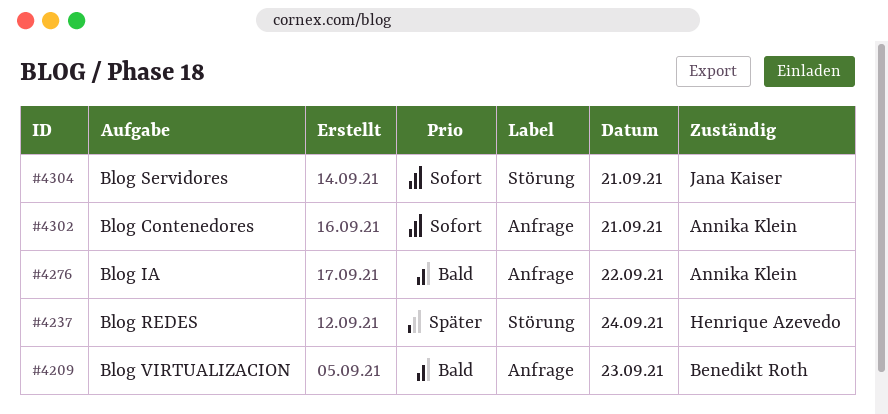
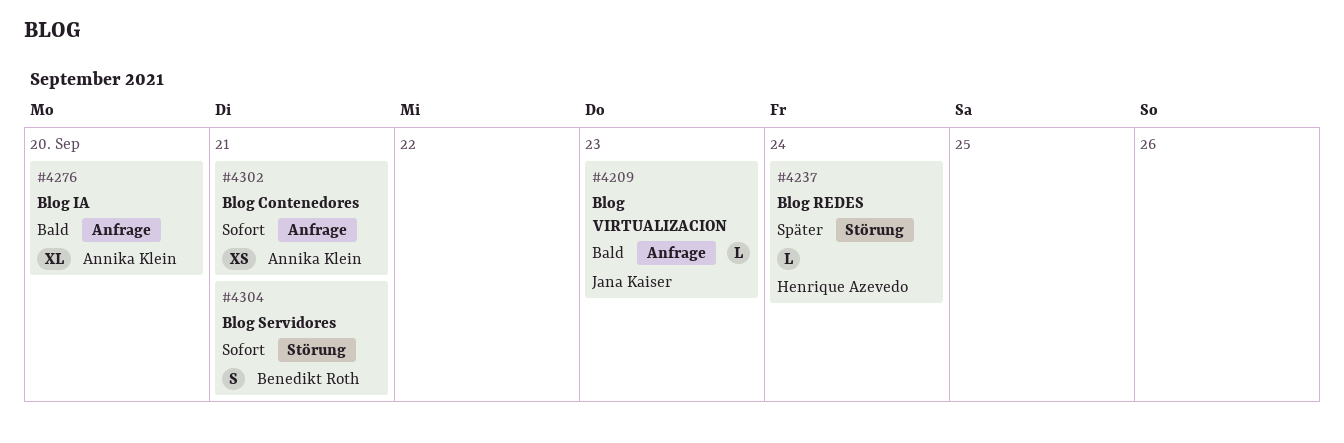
#4209, owner: Benedikt Roth -> Jana Kaiser
#4276, day: Sep 22 -> Sep 20
#4304, owner: Jana Kaiser -> Benedikt Roth

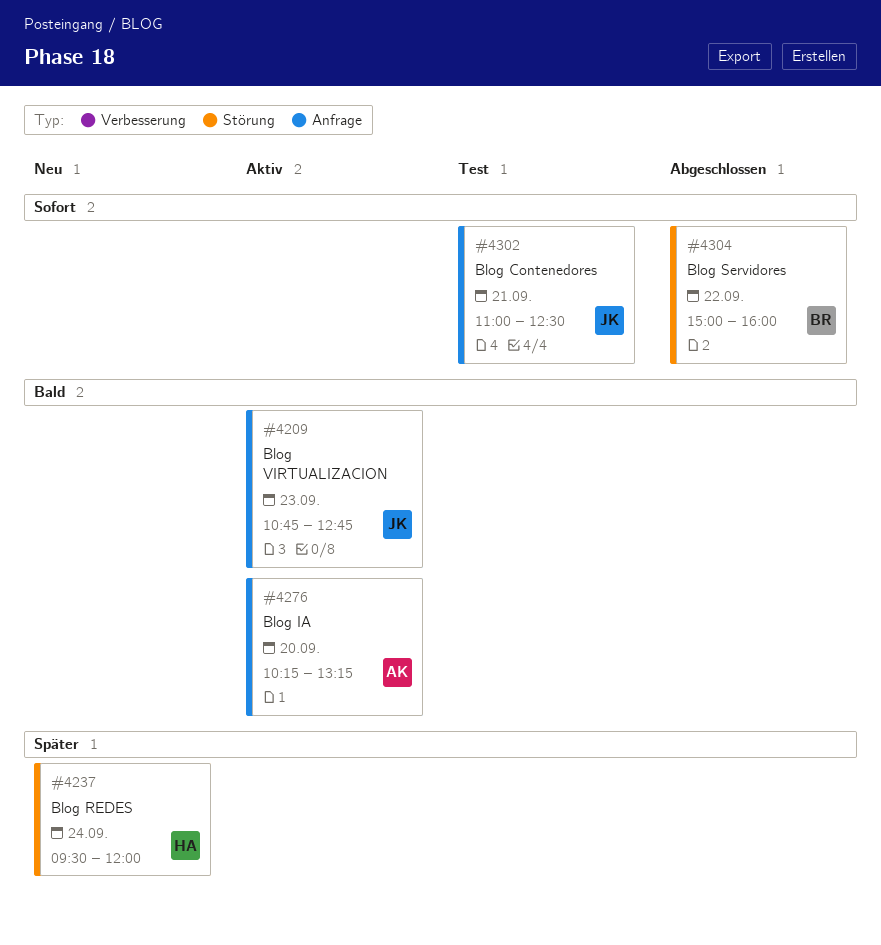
#4302, owner: Annika Klein -> Jana Kaiser
#4304, day: Sep 21 -> Sep 22

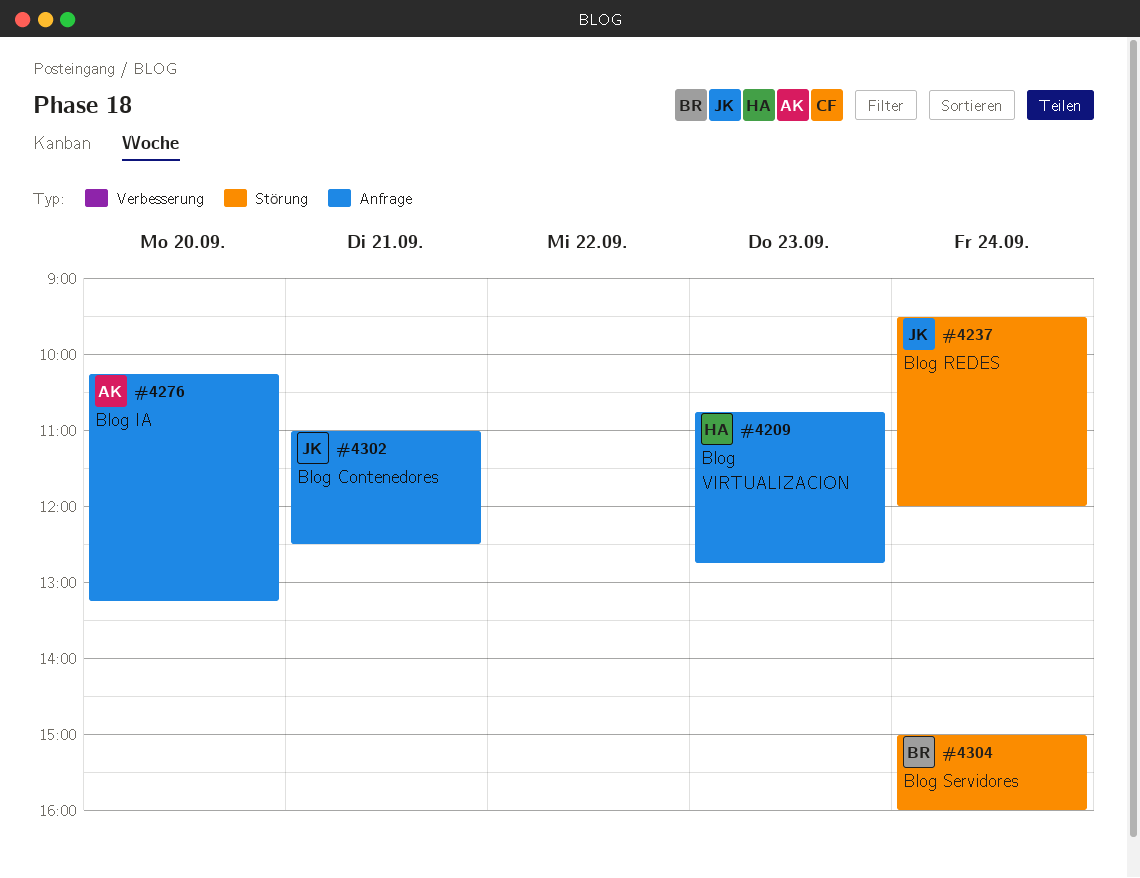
#4209, owner: JK -> HA
#4237, owner: HA -> JK
#4304, day: Sep 22 -> Sep 24

